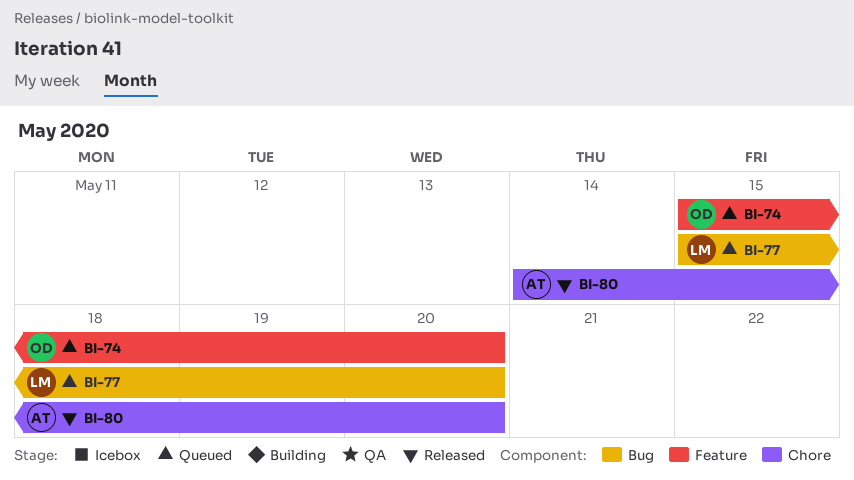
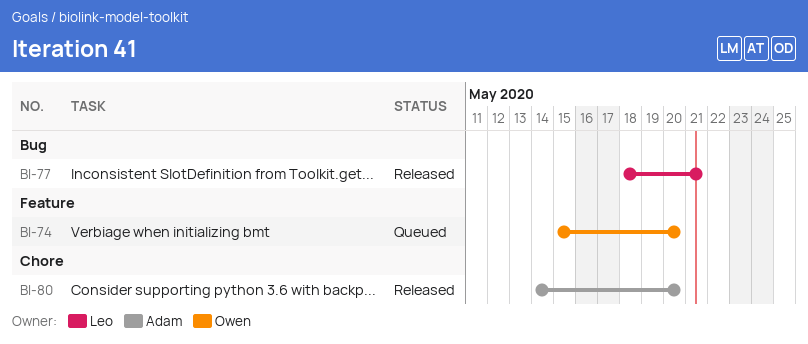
BI-77, status: Queued -> Released
BI-77, start: May 15 -> May 18
BI-77, due: May 20 -> May 21

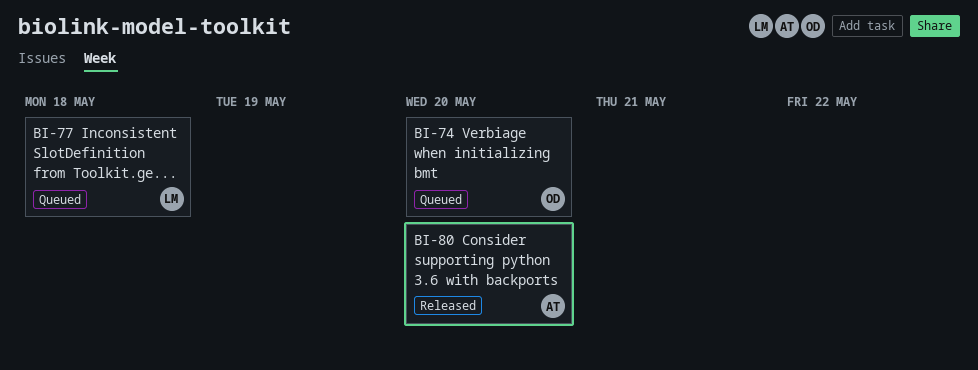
BI-77, status: Released -> Queued
BI-77, due: May 21 -> May 18

